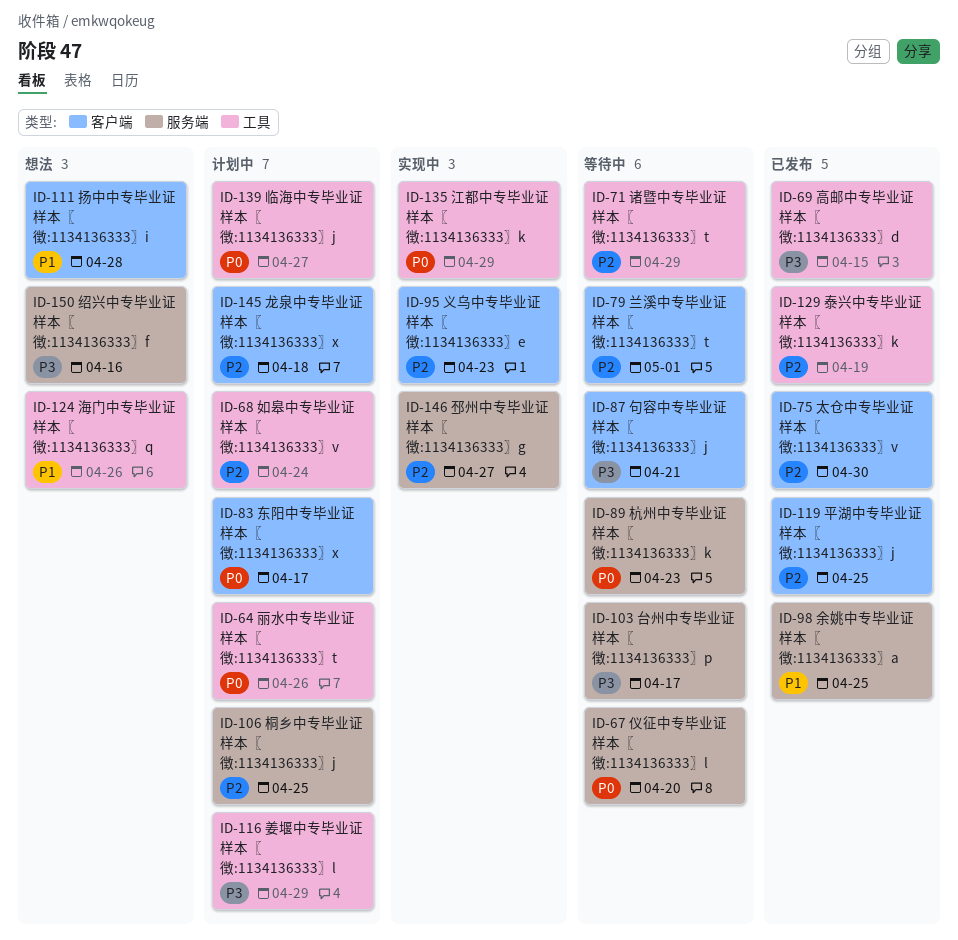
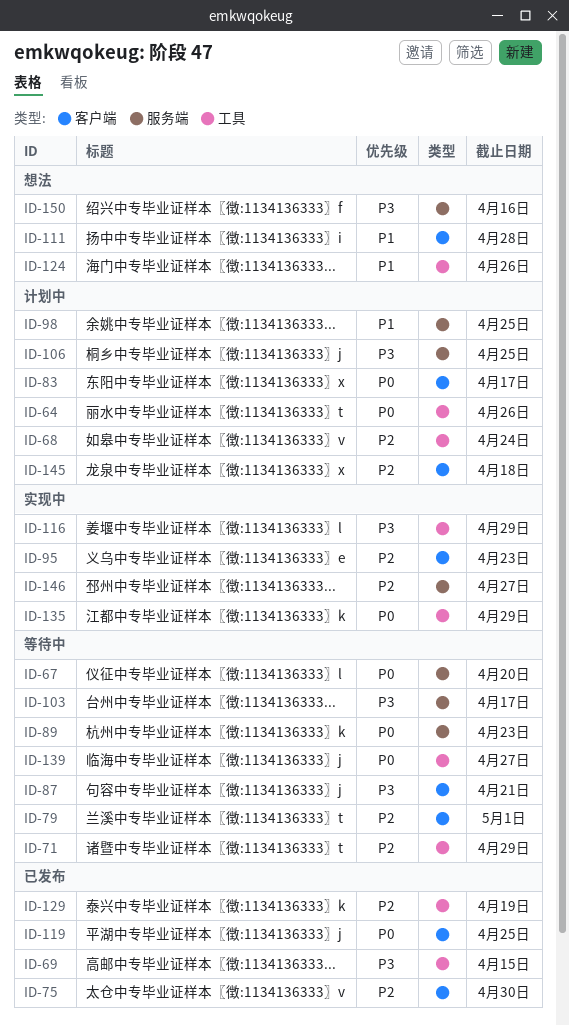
ID-98, status: 已发布 -> 计划中
ID-106, priority: P2 -> P3
ID-116, status: 计划中 -> 实现中
ID-119, priority: P2 -> P0
ID-139, status: 计划中 -> 等待中

